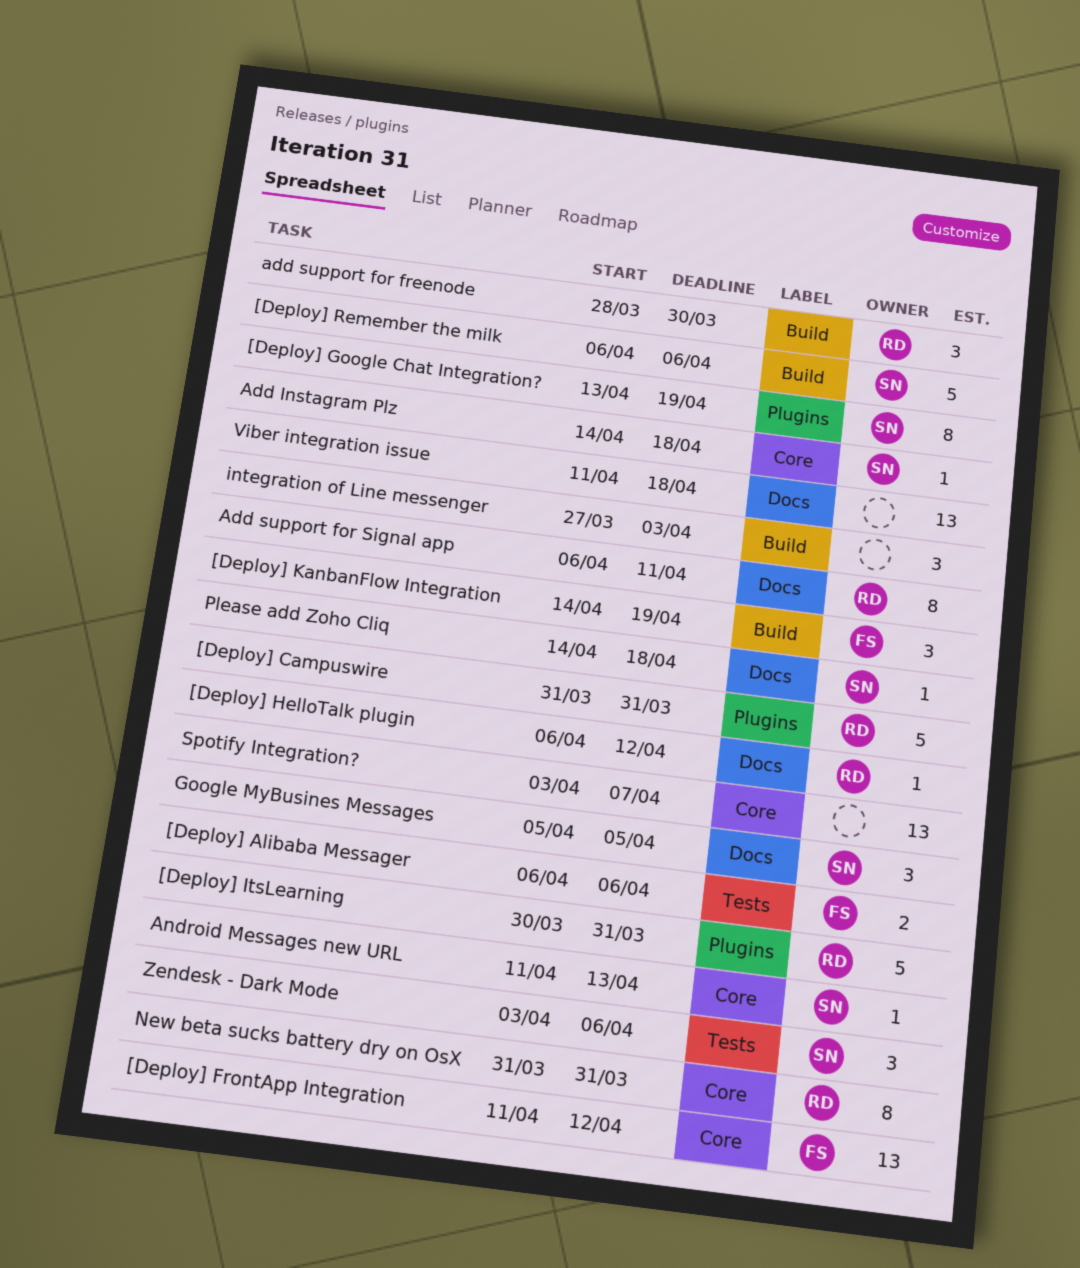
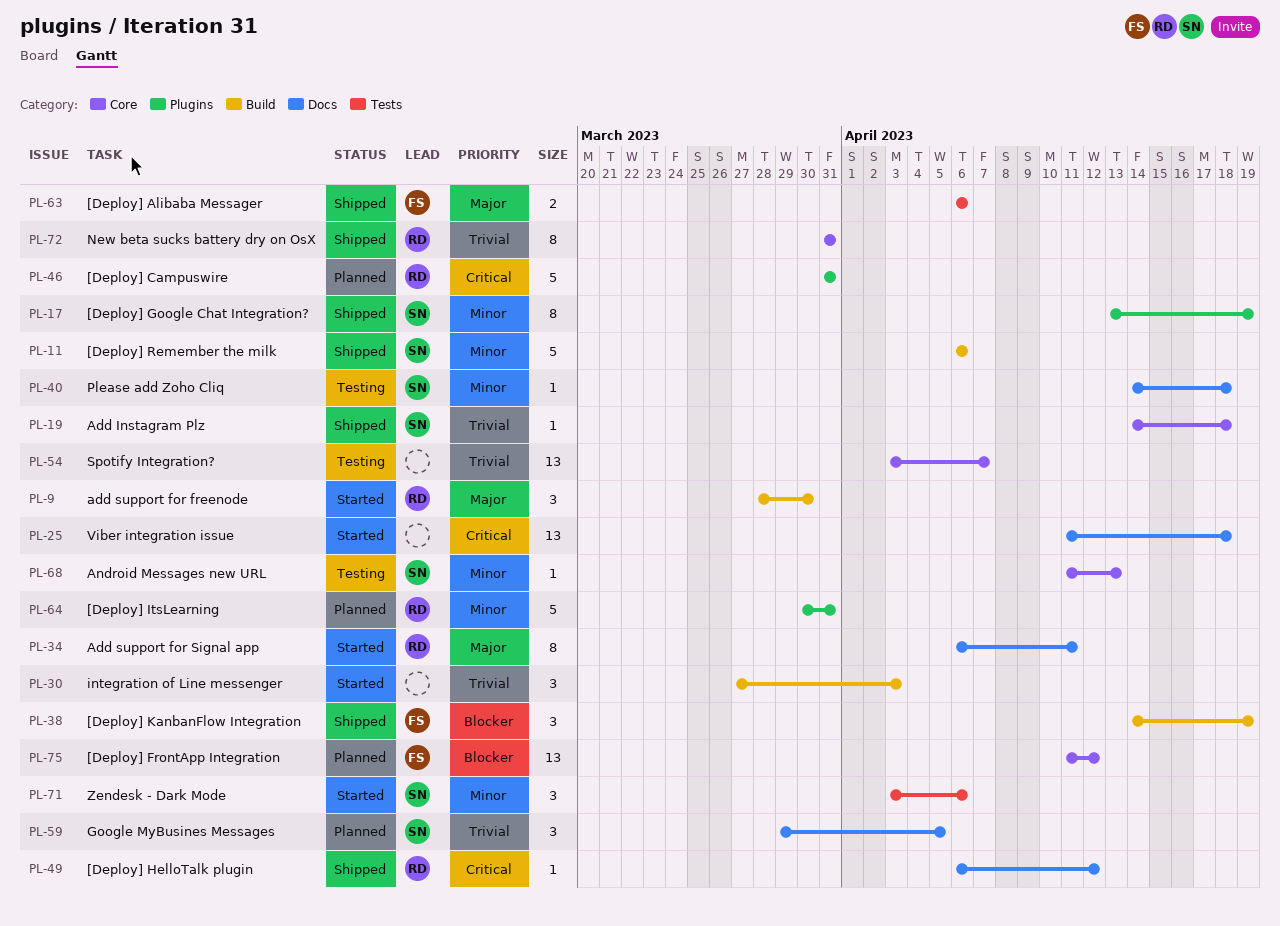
Google MyBusines Messages, start: Apr 5 -> Mar 29

